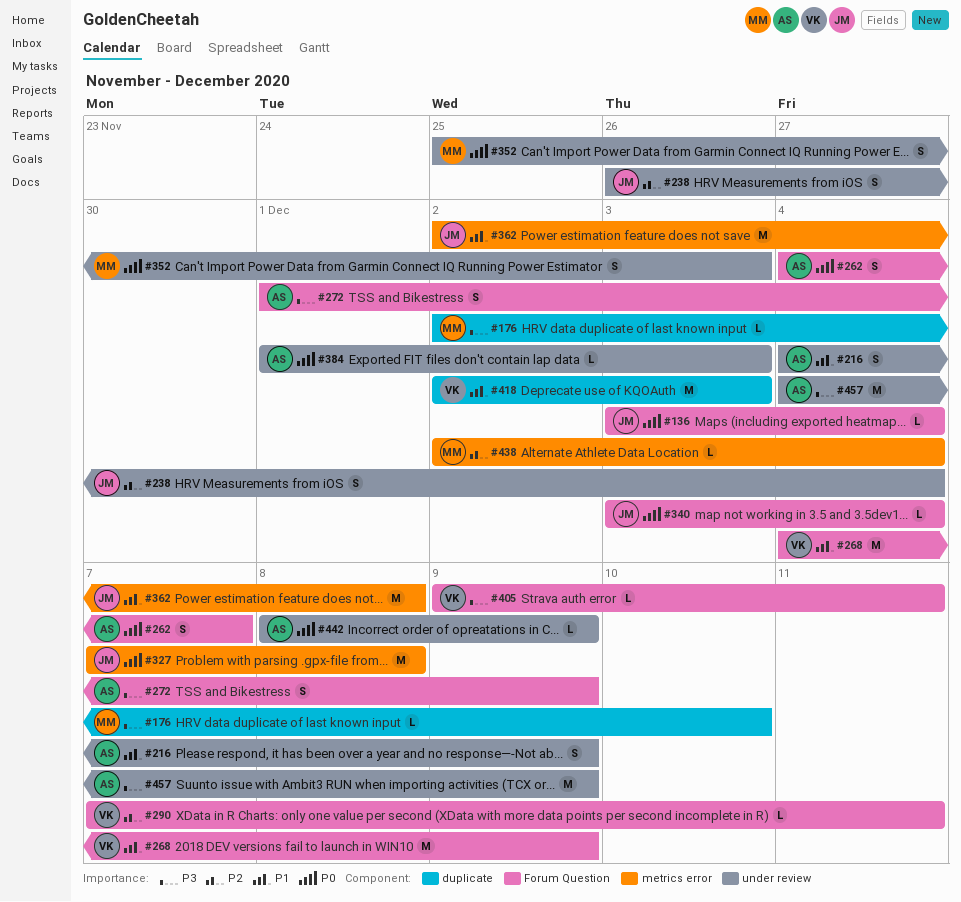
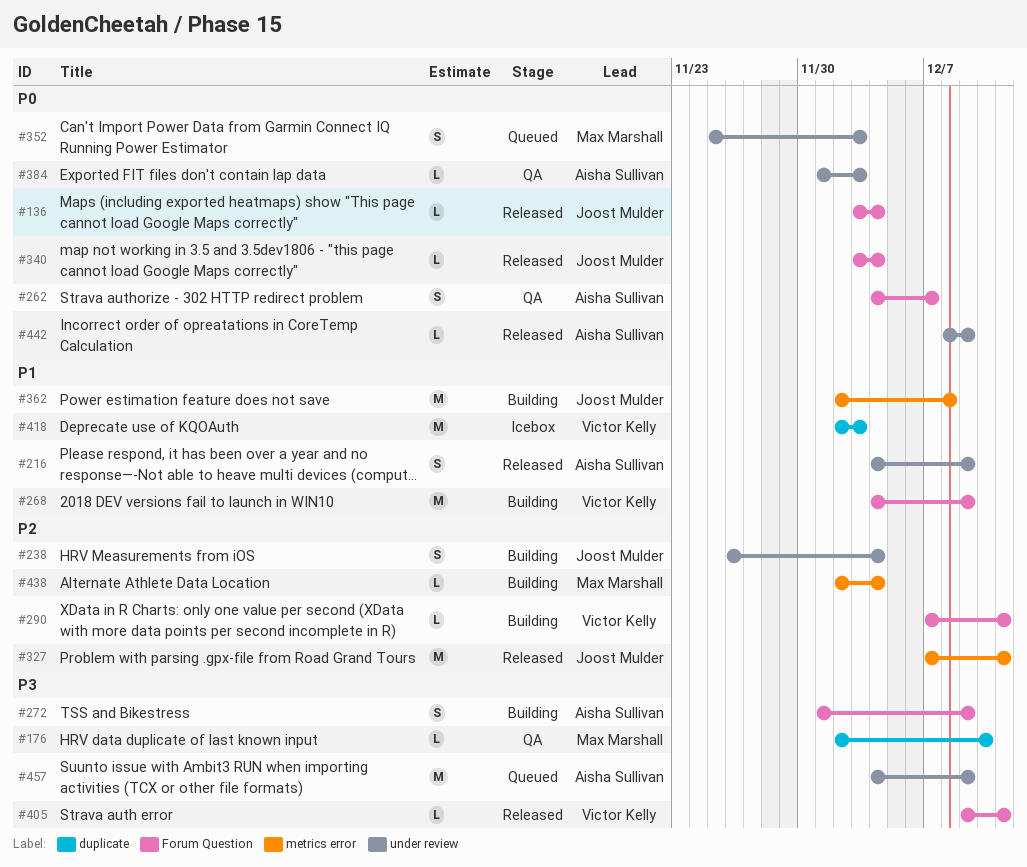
#327, priority: P0 -> P2
#327, due: Dec 8 -> Dec 11

